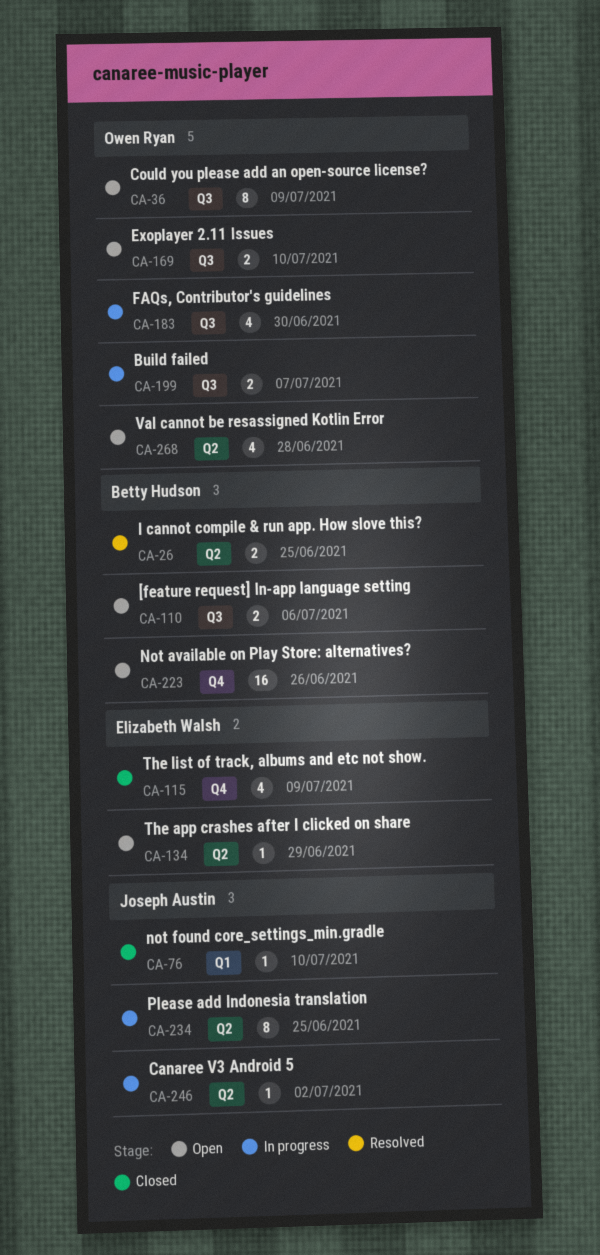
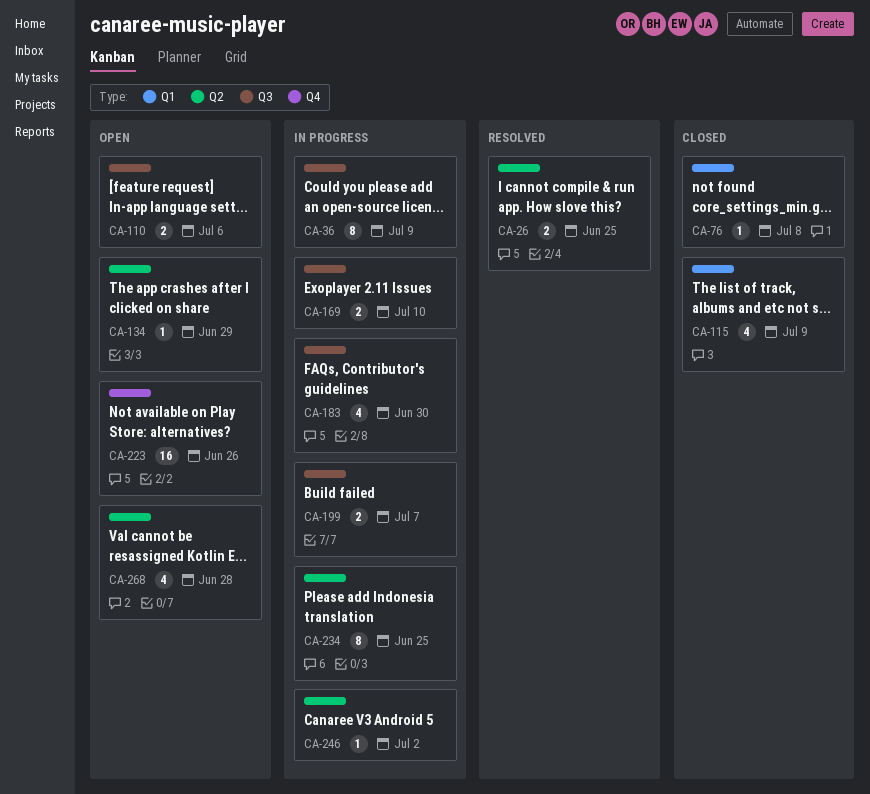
CA-36, status: Open -> In progress
CA-76, due: Jul 10 -> Jul 8
CA-115, label: Q4 -> Q1
CA-169, status: Open -> In progress

